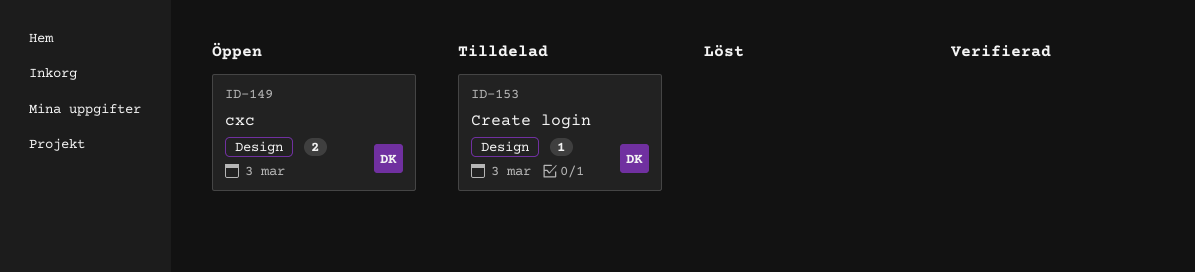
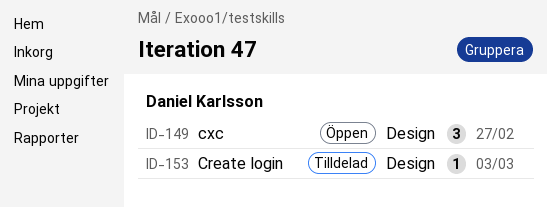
ID-149, estimate: 2 -> 3
ID-149, due: Mar 3 -> Feb 27

